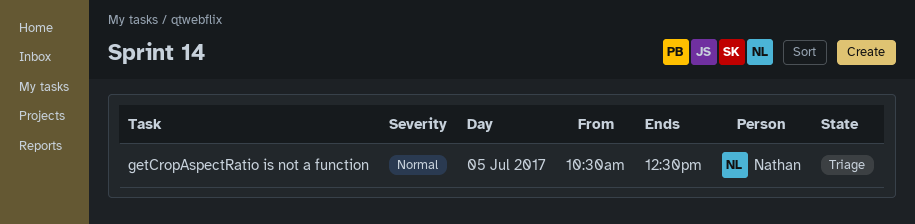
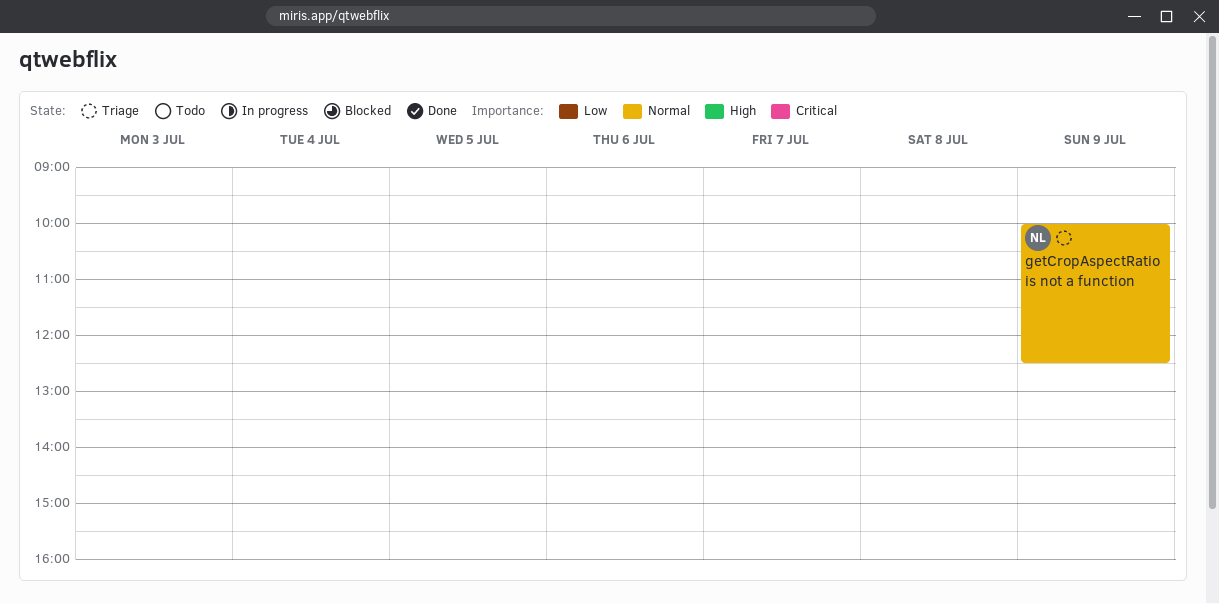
getCropAspectRatio is not a function, day: Jul 5 -> Jul 9
getCropAspectRatio is not a function, begins: 10:30 -> 10:00

